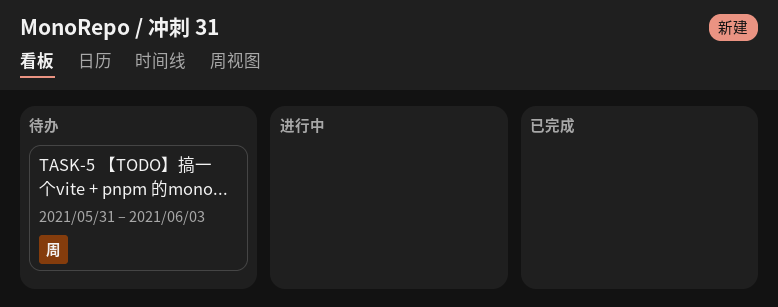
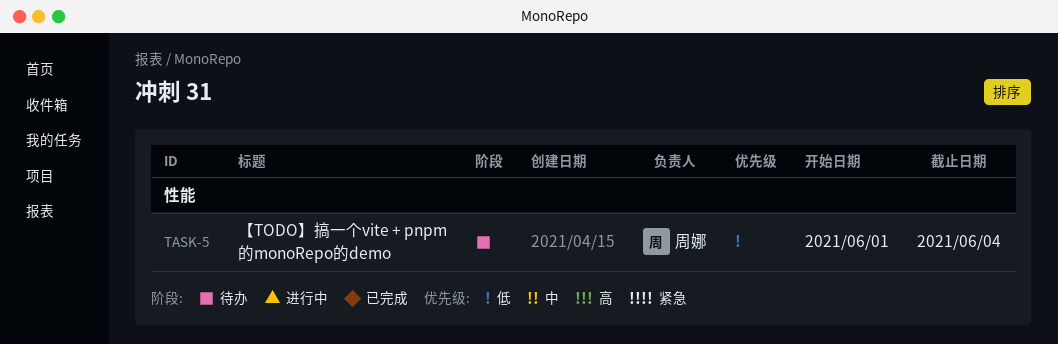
TASK-5, start: May 31 -> Jun 1
TASK-5, due: Jun 3 -> Jun 4

